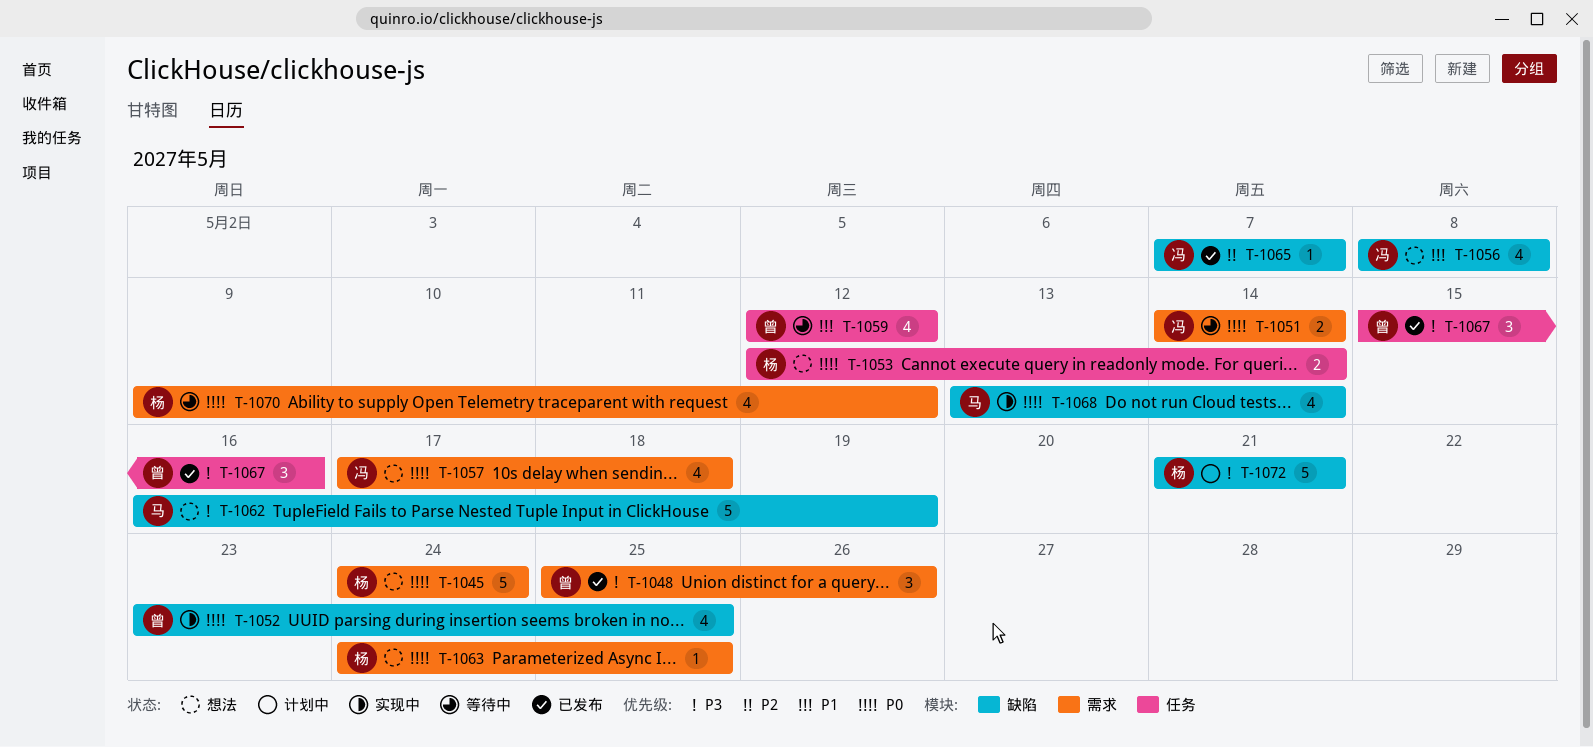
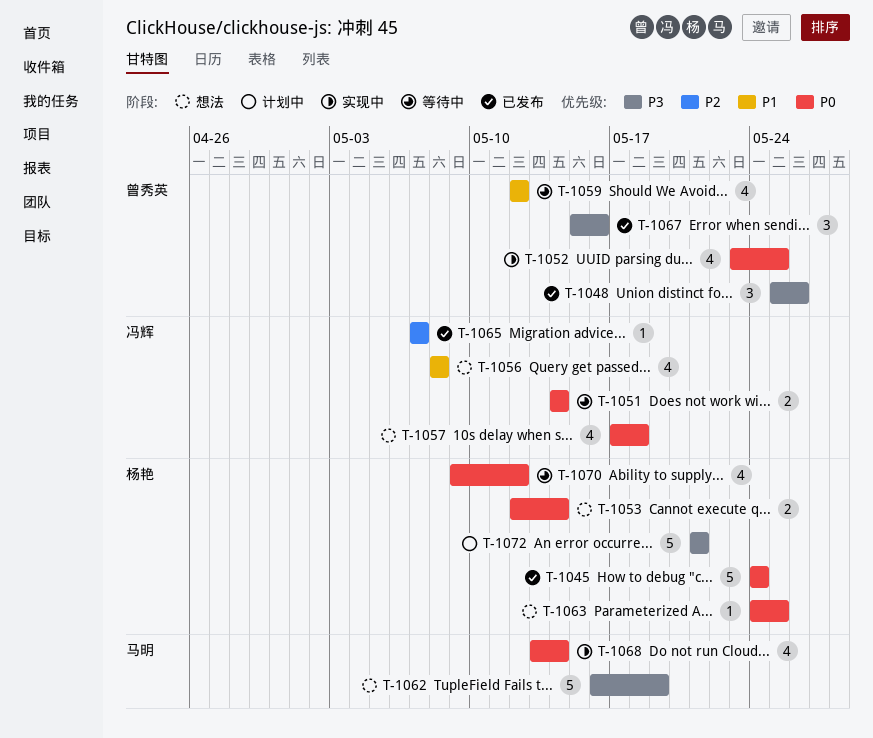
T-1045, status: 想法 -> 已发布

